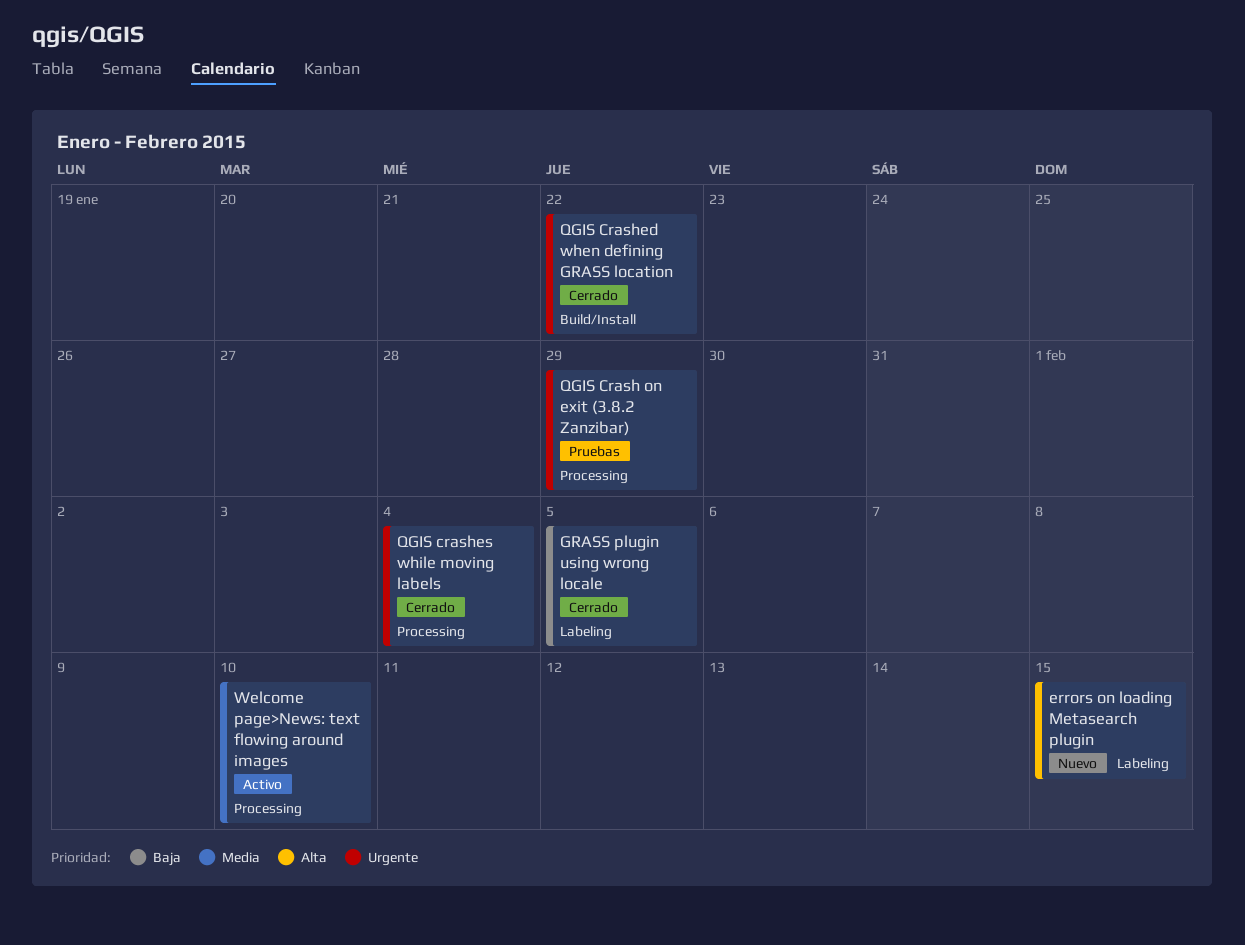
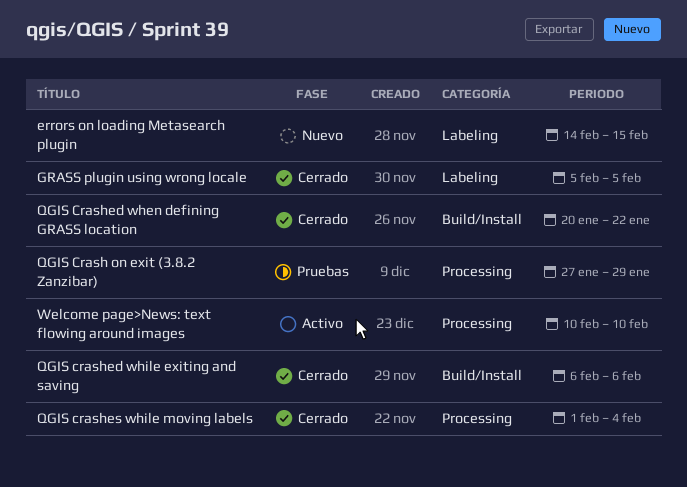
QGIS crashed while exiting and saving: none -> present

